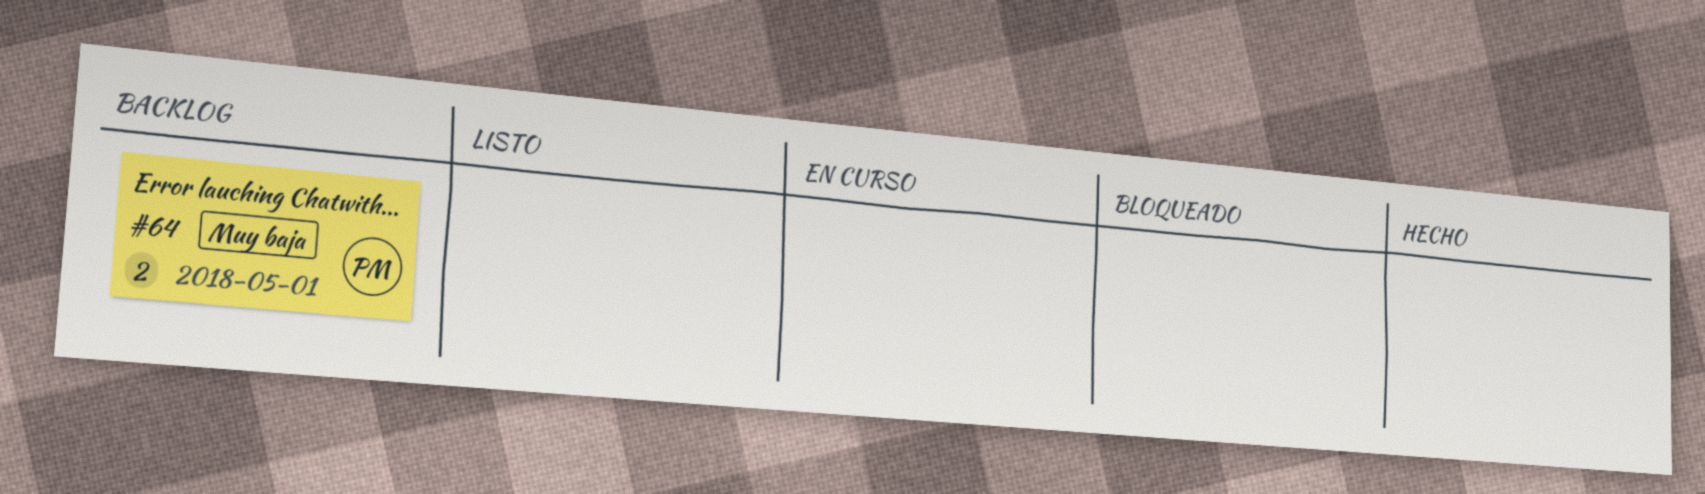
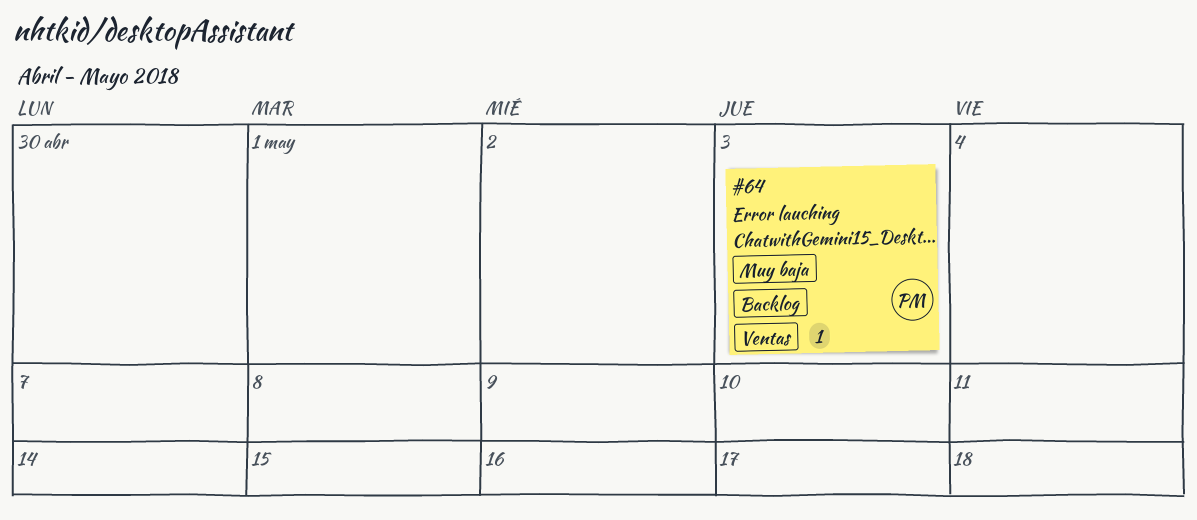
#64, estimate: 2 -> 1
#64, due: May 1 -> May 3

